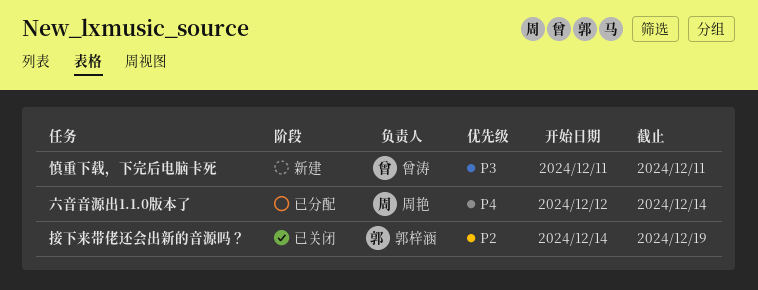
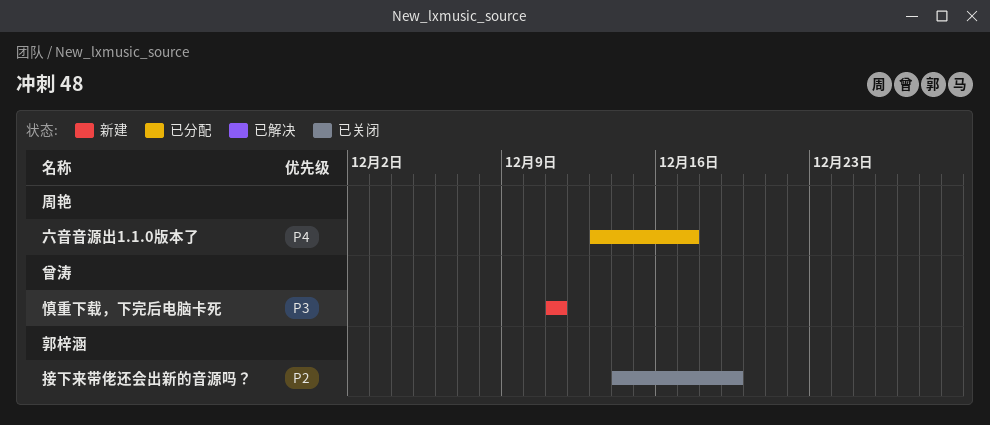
六音音源出1.1.0版本了, start: Dec 12 -> Dec 13
六音音源出1.1.0版本了, due: Dec 14 -> Dec 17

